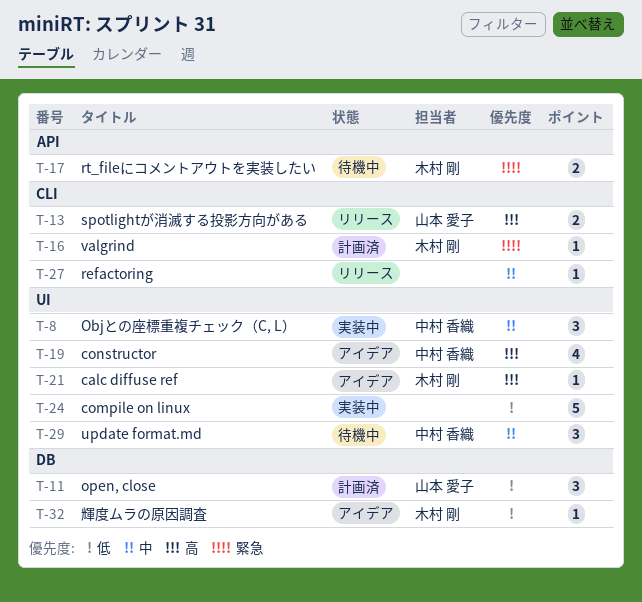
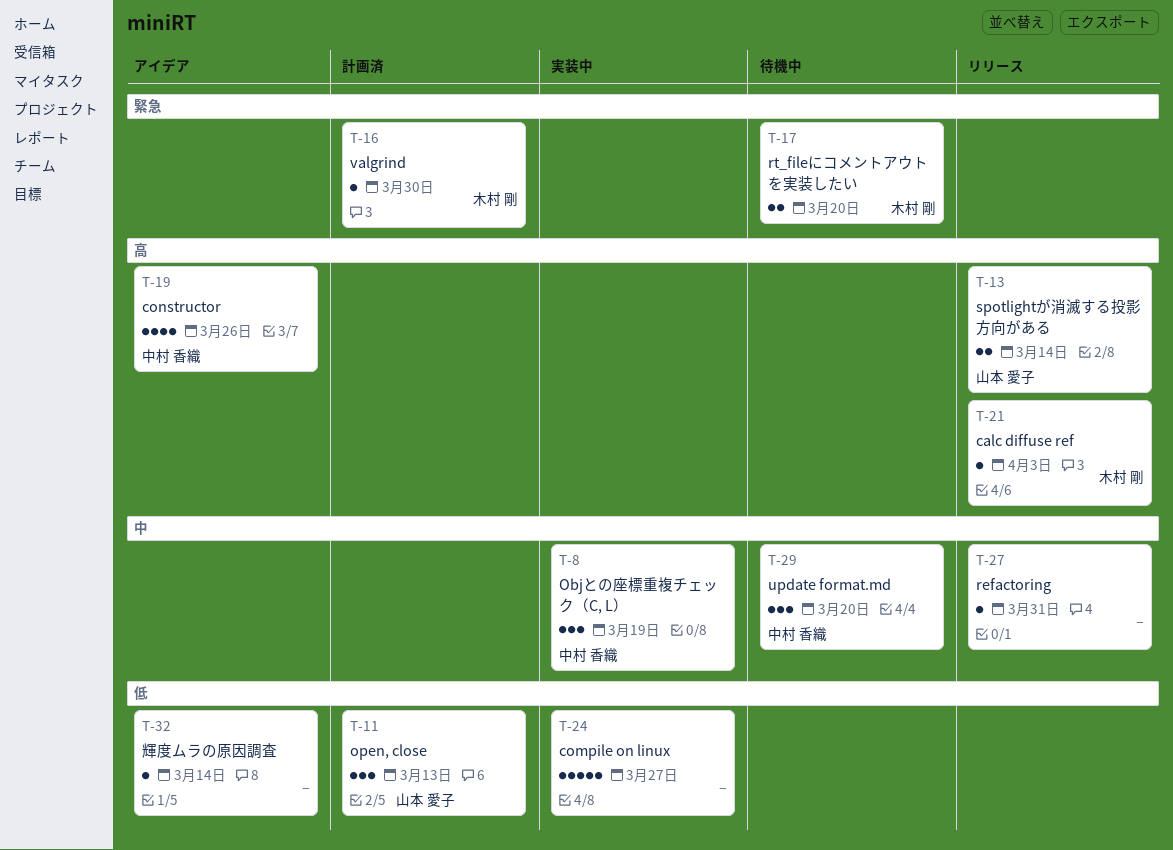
T-21, status: アイデア -> リリース
T-32, owner: 木村 剛 -> none

